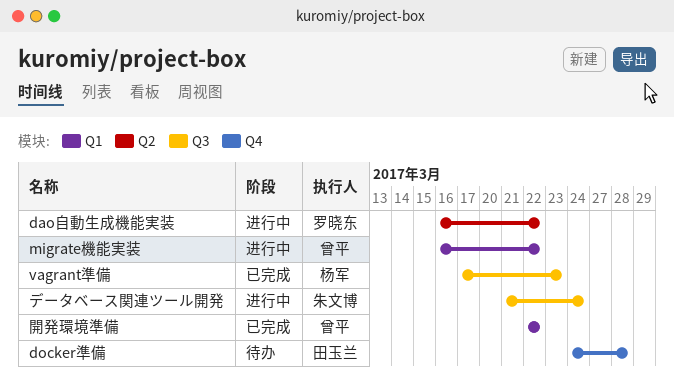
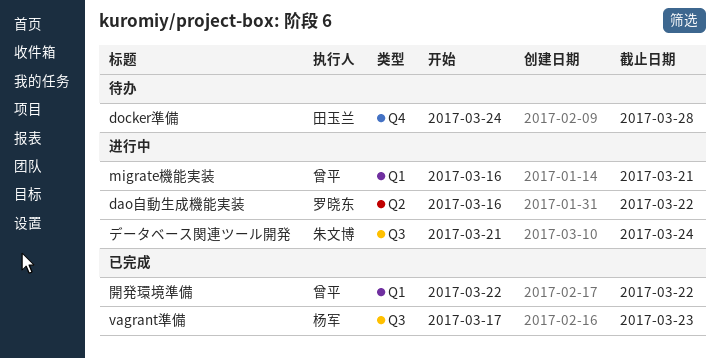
migrate機能実装, due: Mar 22 -> Mar 21

